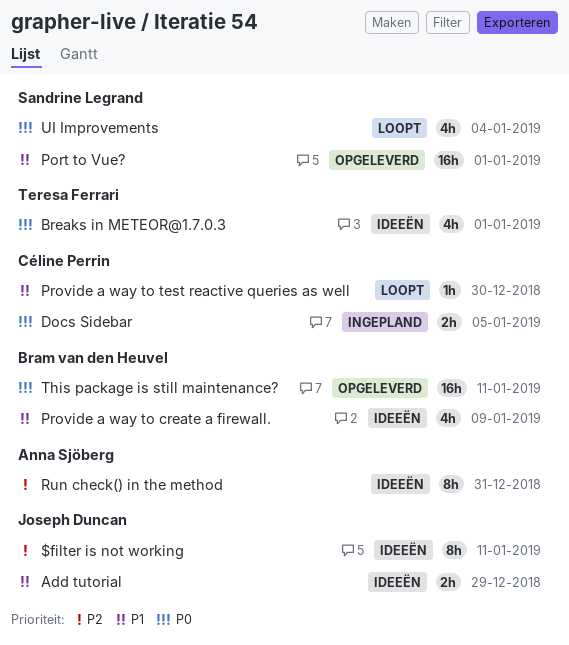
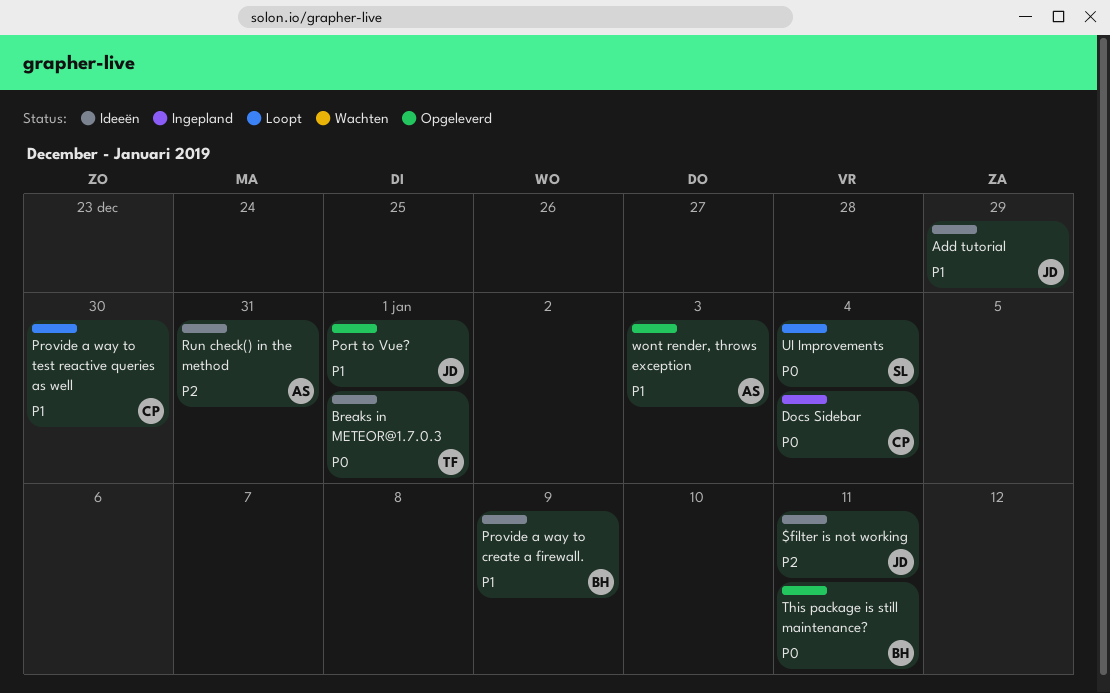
Docs Sidebar, due: Jan 5 -> Jan 4
Port to Vue?, owner: Sandrine Legrand -> Joseph Duncan
wont render, throws exception: none -> present

